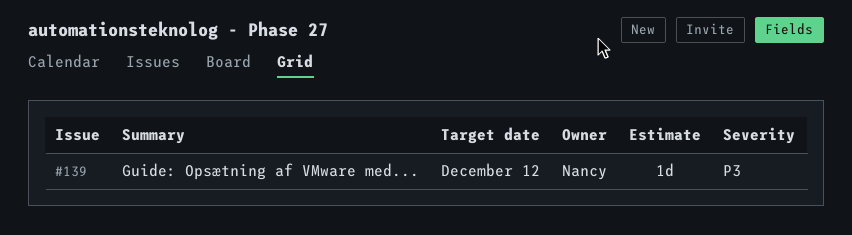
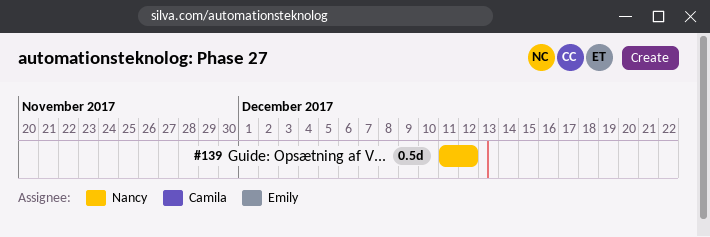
#139, estimate: 1d -> 0.5d

